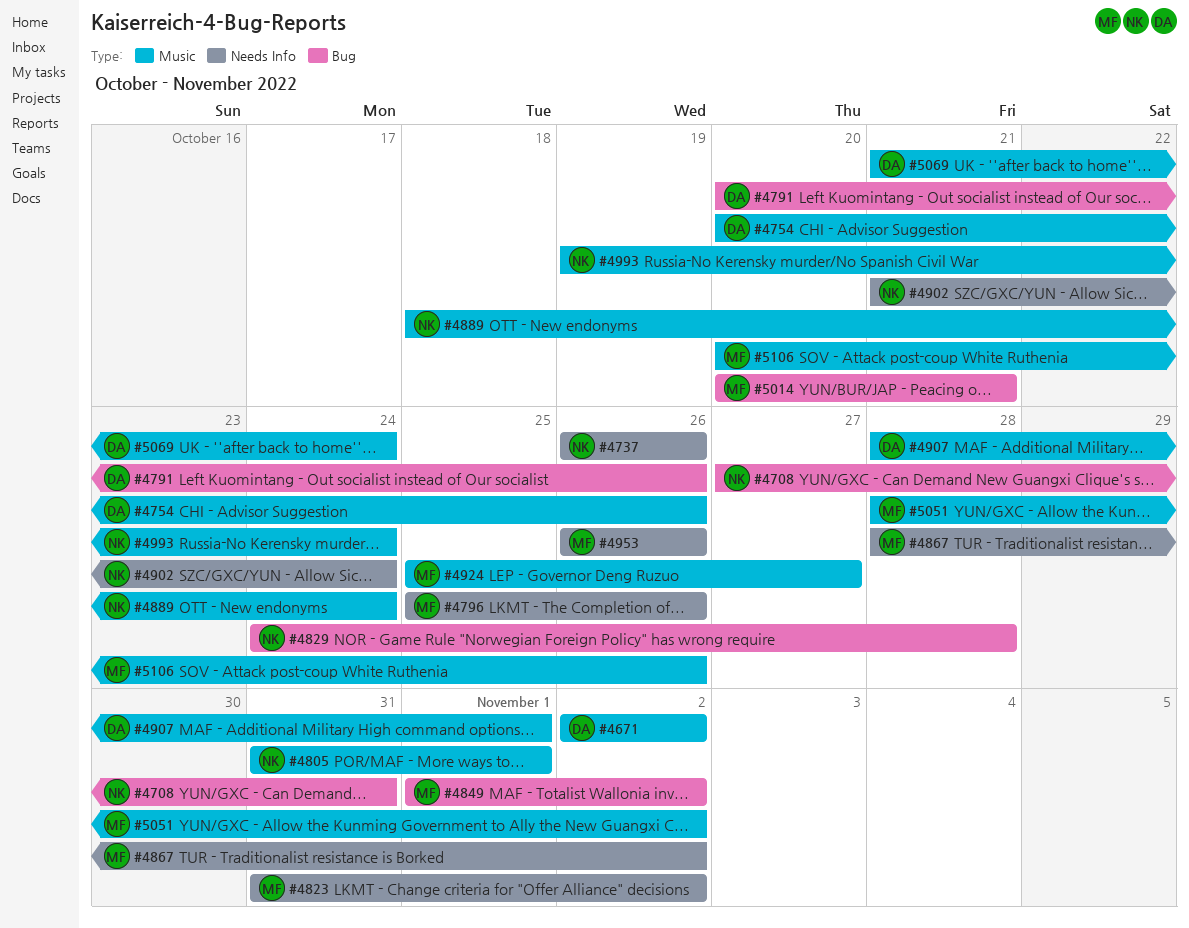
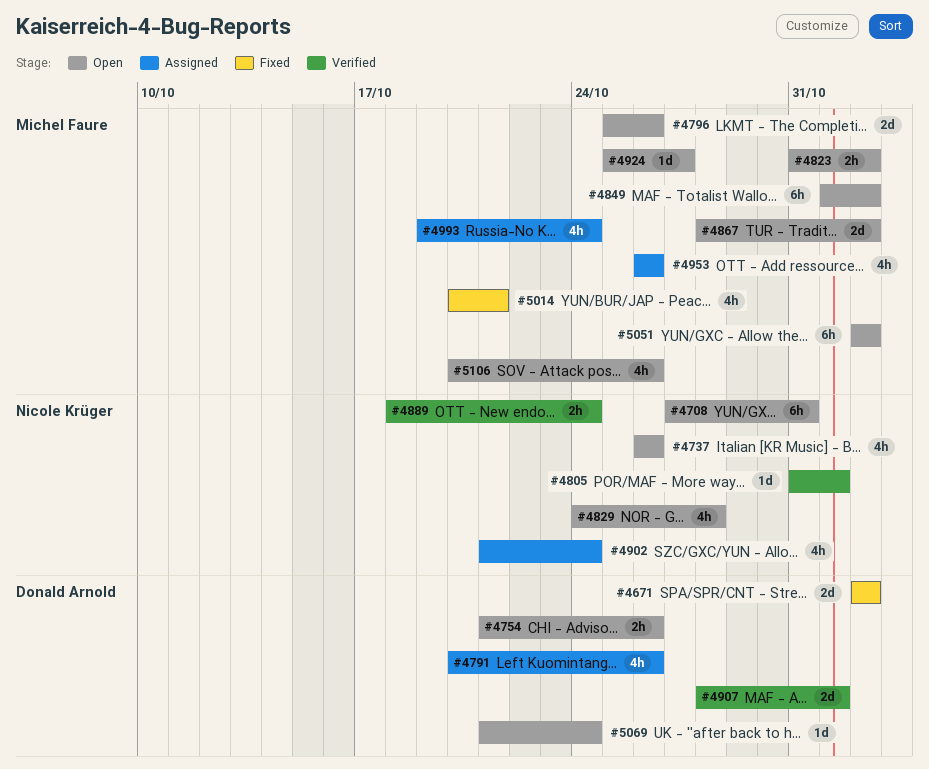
#4754, start: Oct 20 -> Oct 21
#4993, owner: Nicole Krüger -> Michel Faure
#5051, start: Oct 28 -> Nov 2

